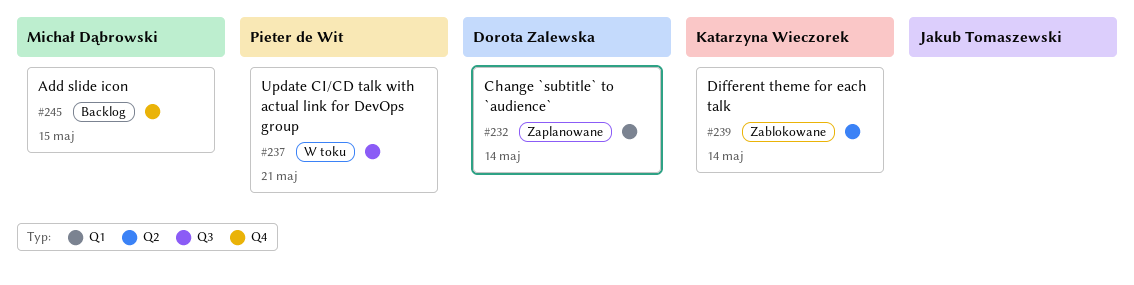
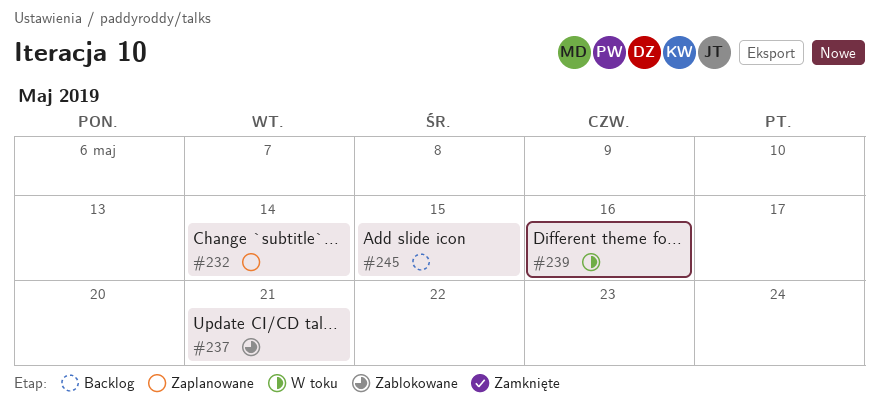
#237, status: W toku -> Zablokowane
#239, status: Zablokowane -> W toku
#239, due: May 14 -> May 16

